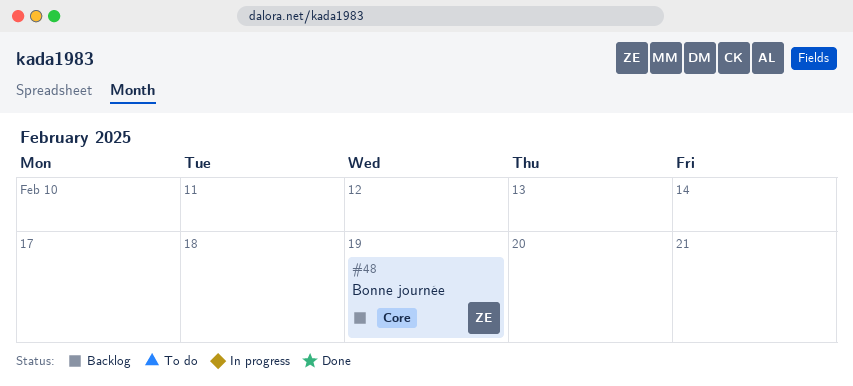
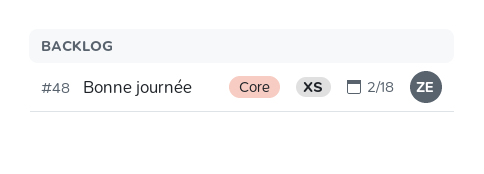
#48, due: Feb 19 -> Feb 18

